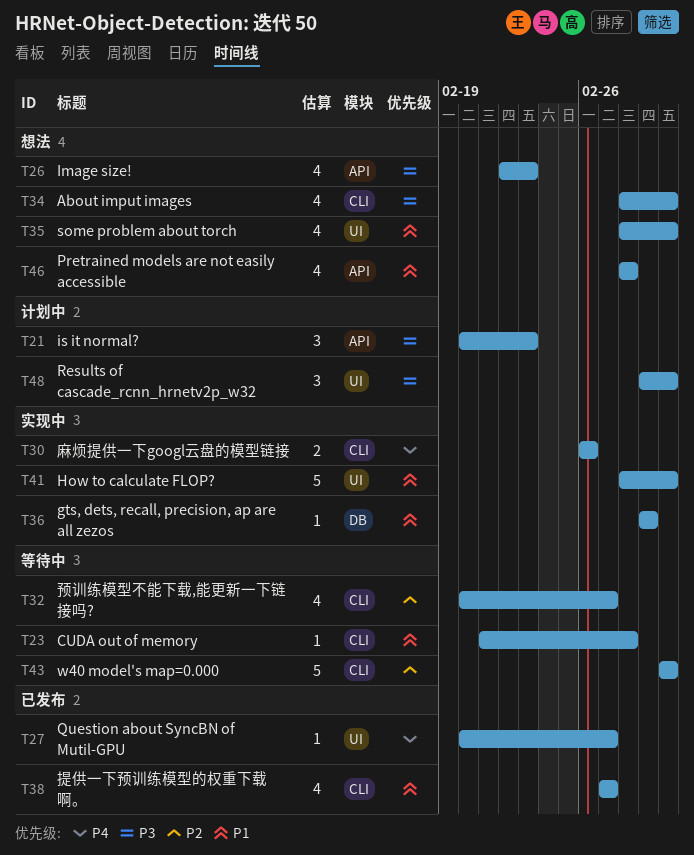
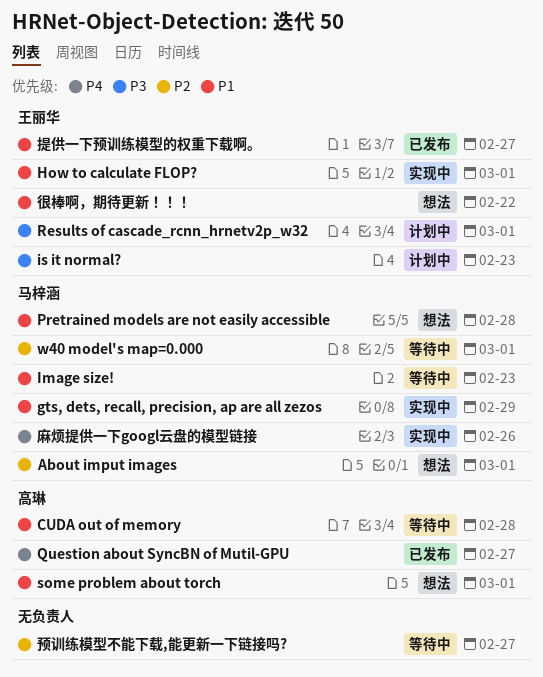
About imput images, priority: P3 -> P2
Image size!, status: 想法 -> 等待中
Image size!, priority: P3 -> P1
很棒啊，期待更新！！！: none -> present

